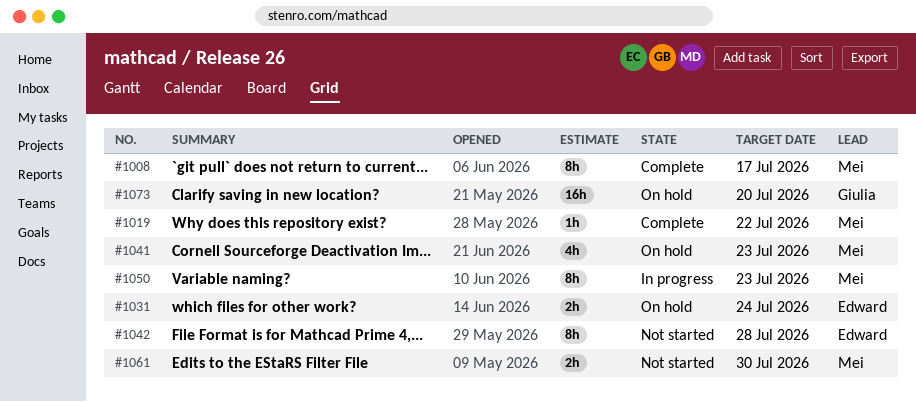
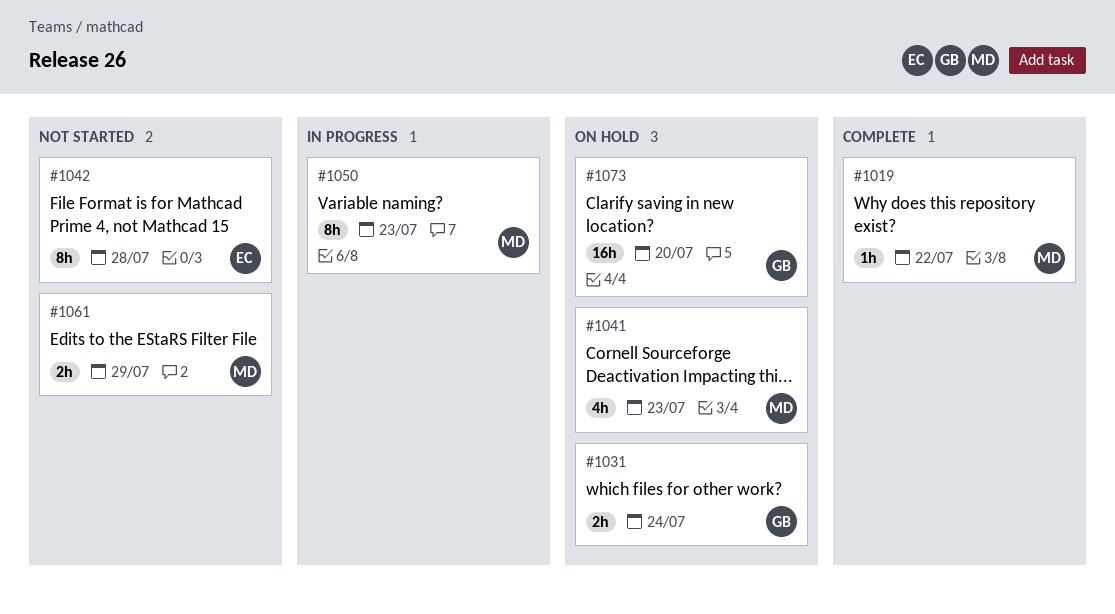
#1008: present -> none
#1031, owner: Edward -> Giulia
#1061, due: Jul 30 -> Jul 29

